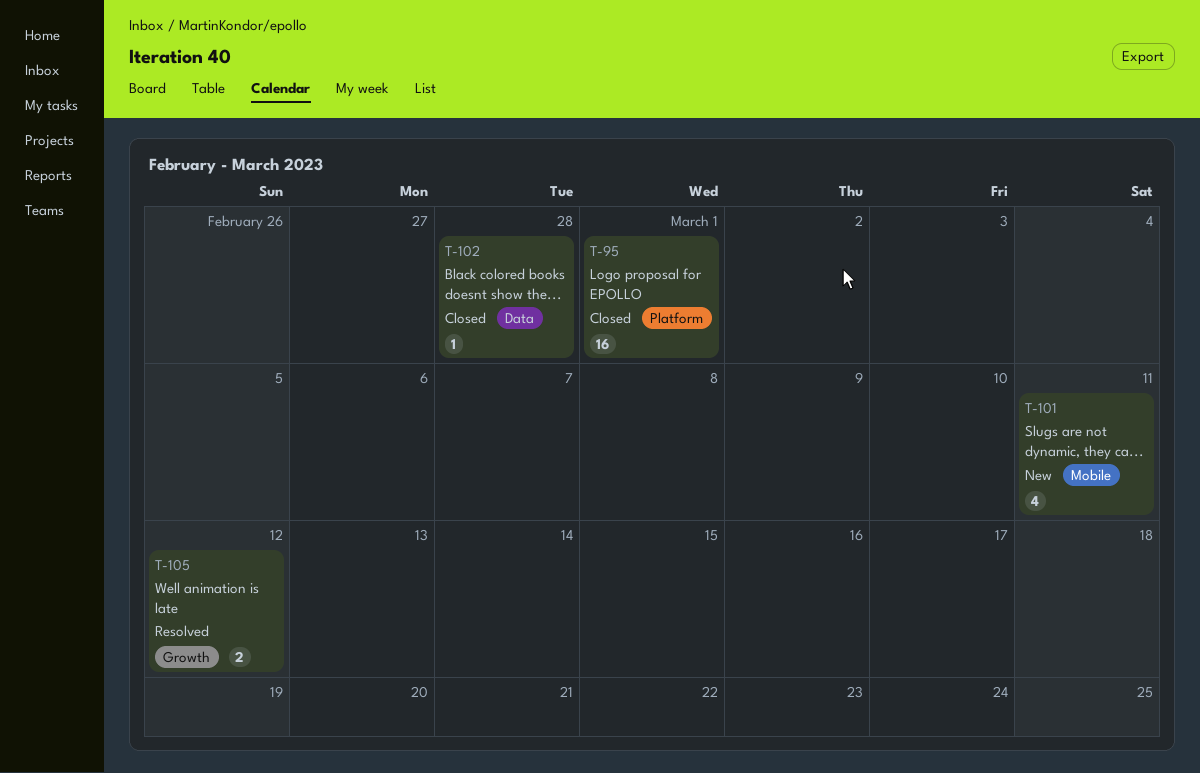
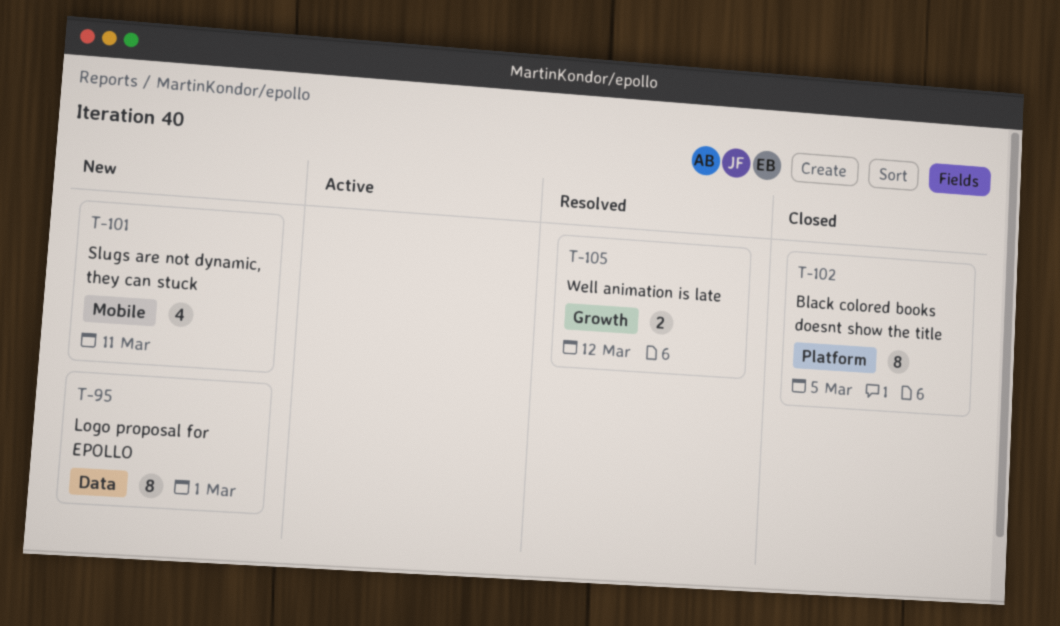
T-95, status: Closed -> New
T-95, label: Platform -> Data
T-95, estimate: 16 -> 8
T-102, label: Data -> Platform
T-102, estimate: 1 -> 8
T-102, due: Feb 28 -> Mar 5

